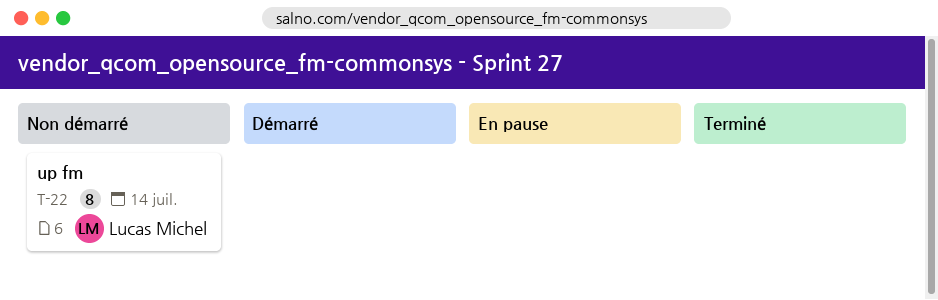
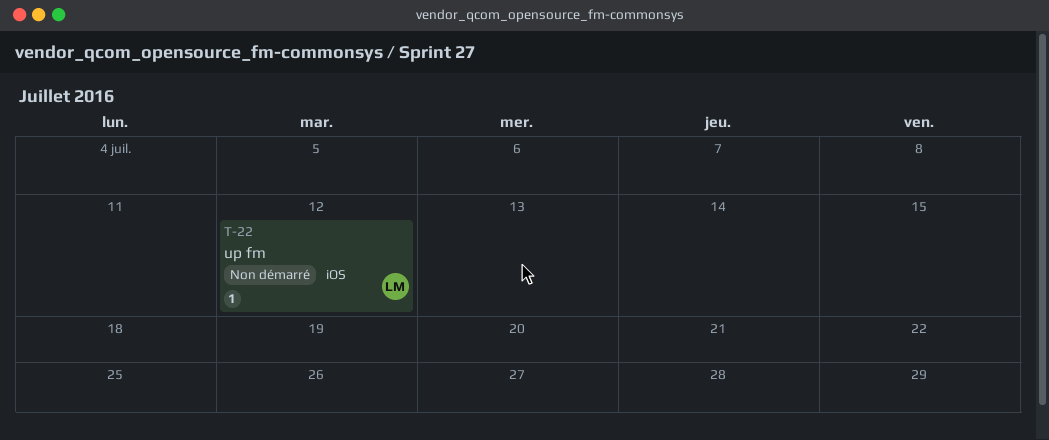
T-22, estimate: 8 -> 1
T-22, due: Jul 14 -> Jul 12

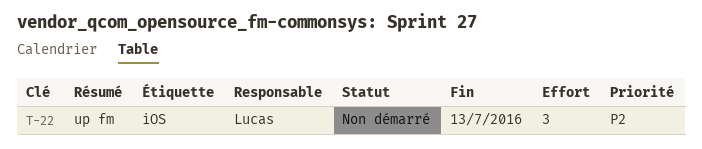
T-22, estimate: 1 -> 3
T-22, due: Jul 12 -> Jul 13

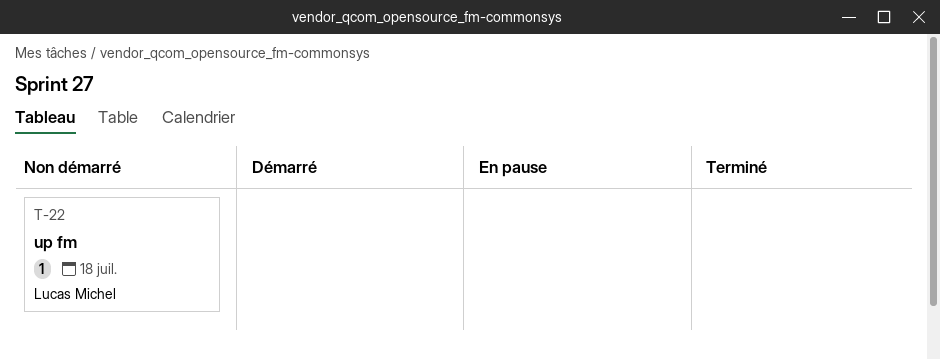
T-22, estimate: 3 -> 1
T-22, due: Jul 13 -> Jul 18

